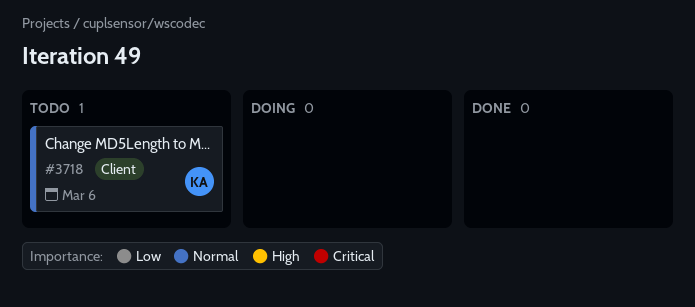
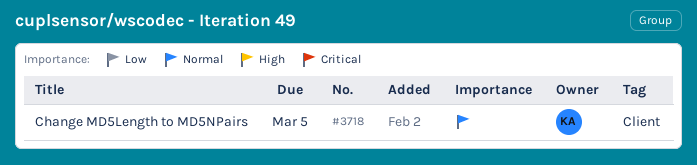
#3718, due: Mar 6 -> Mar 5

